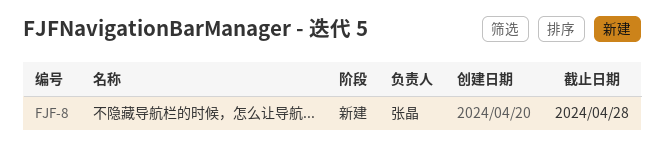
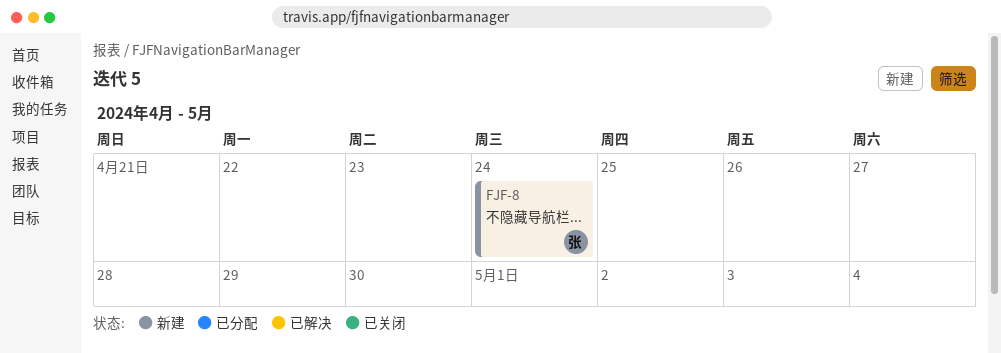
FJF-8, due: Apr 28 -> Apr 24

